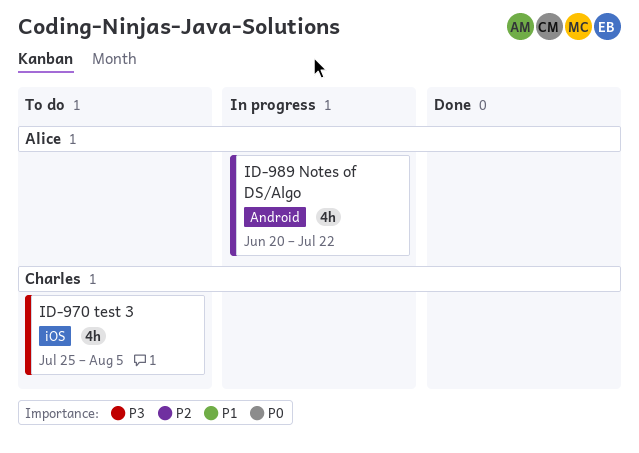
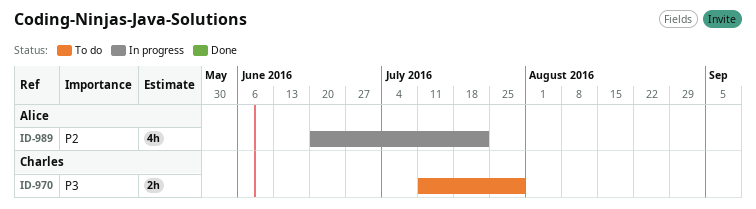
ID-970, estimate: 4h -> 2h
ID-970, start: Jul 25 -> Jul 11
ID-970, due: Aug 5 -> Jul 29

